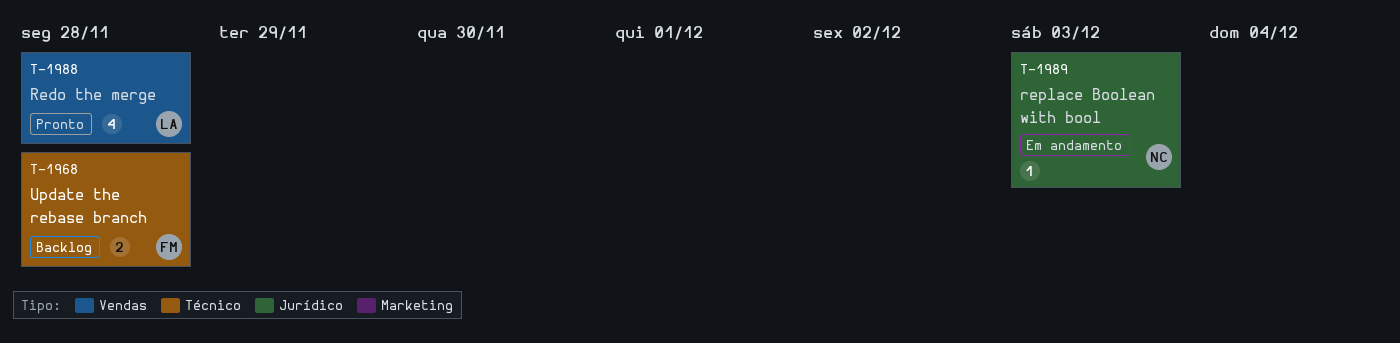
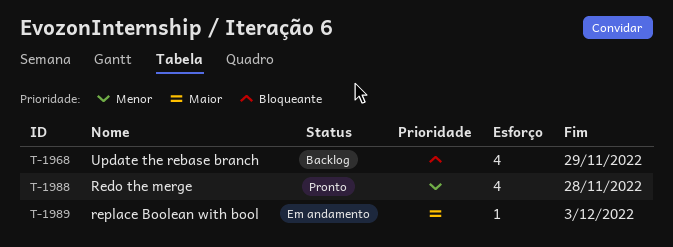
T-1968, estimate: 2 -> 4
T-1968, due: Nov 28 -> Nov 29

